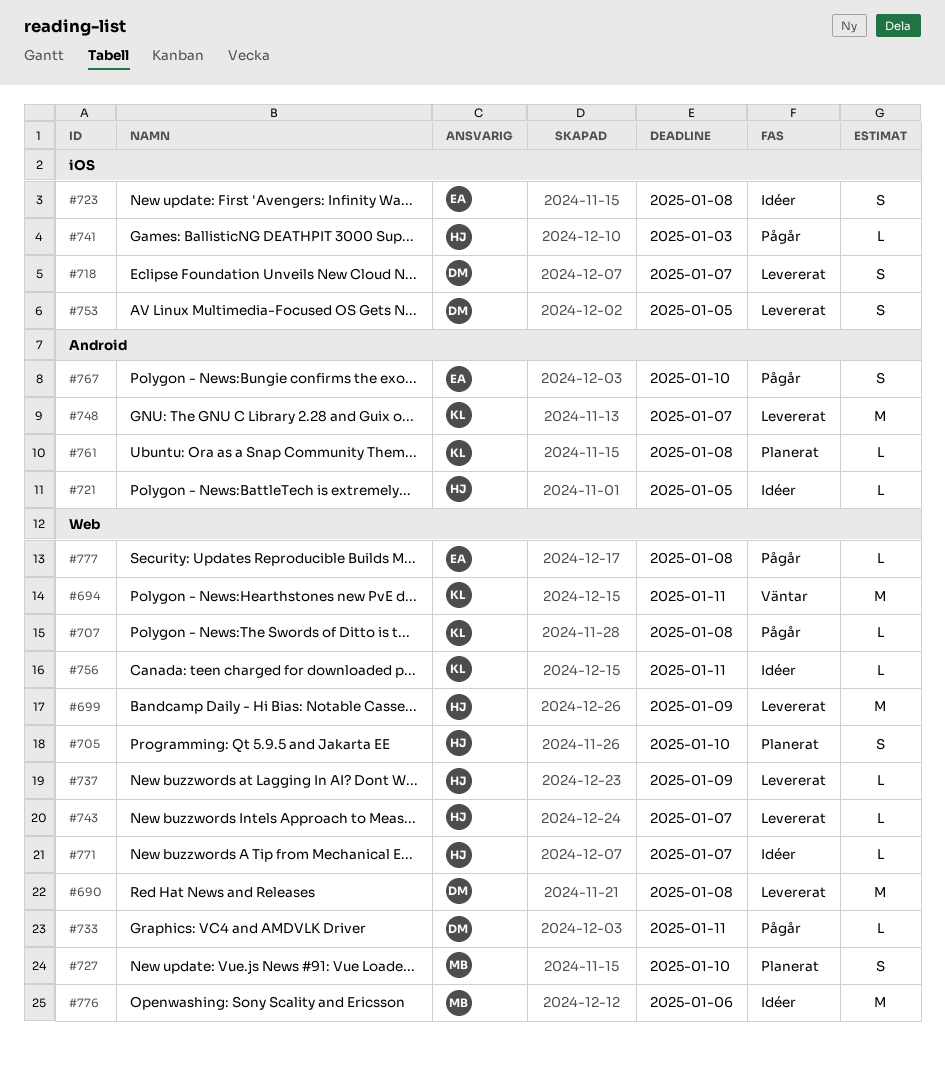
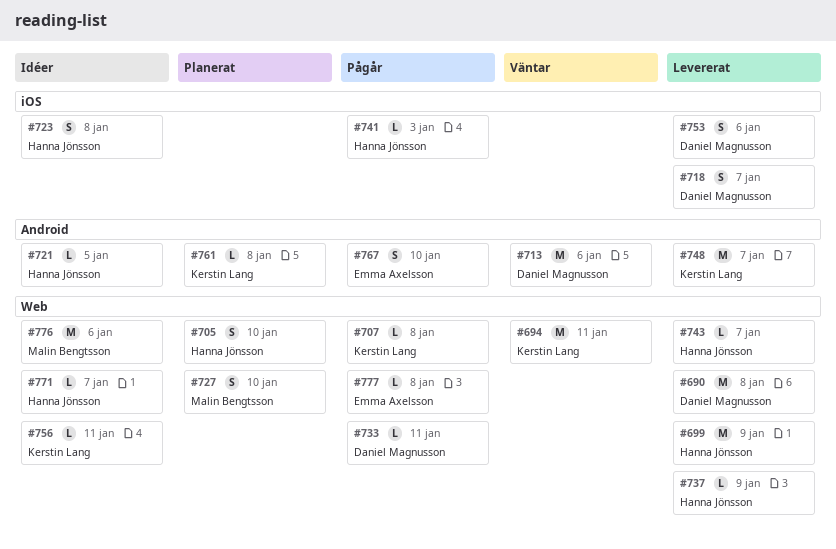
#713: none -> present
#723, owner: Emma Axelsson -> Hanna Jönsson
#753, due: Jan 5 -> Jan 6

